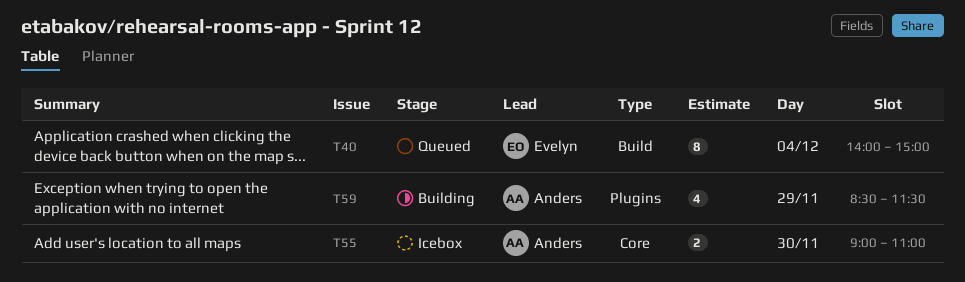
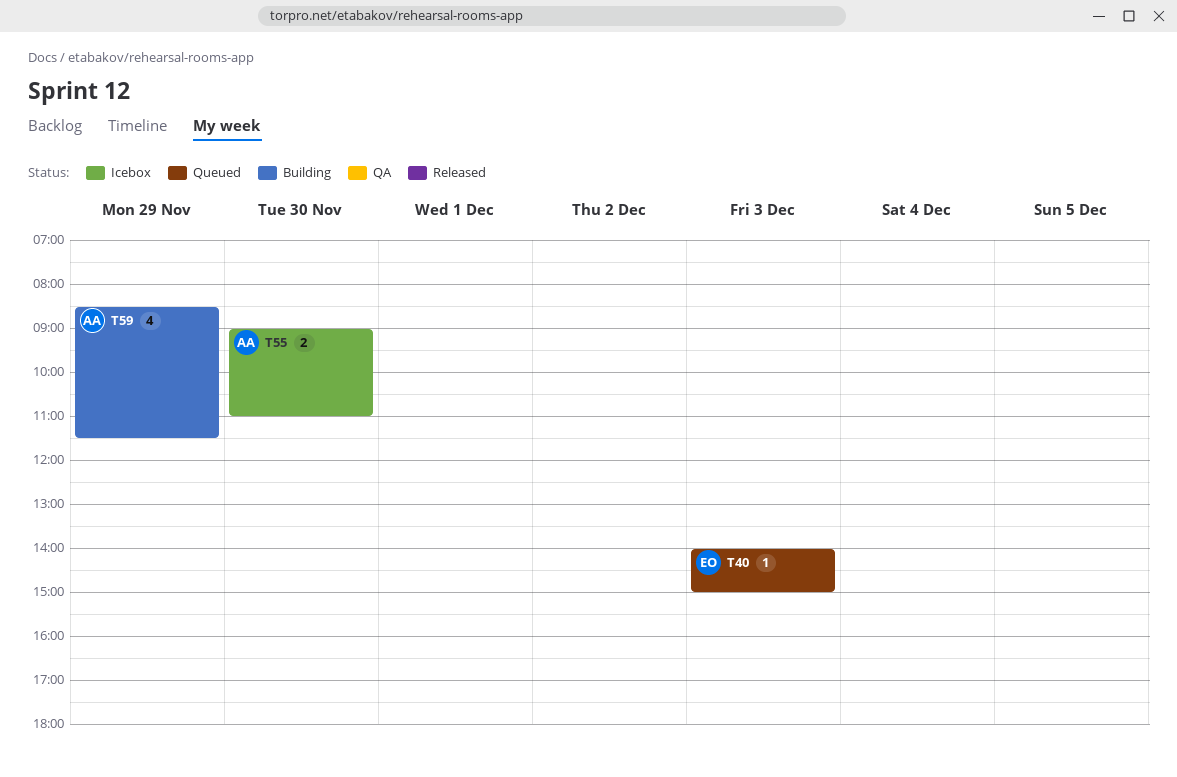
T40, estimate: 8 -> 1
T40, day: Dec 4 -> Dec 3

